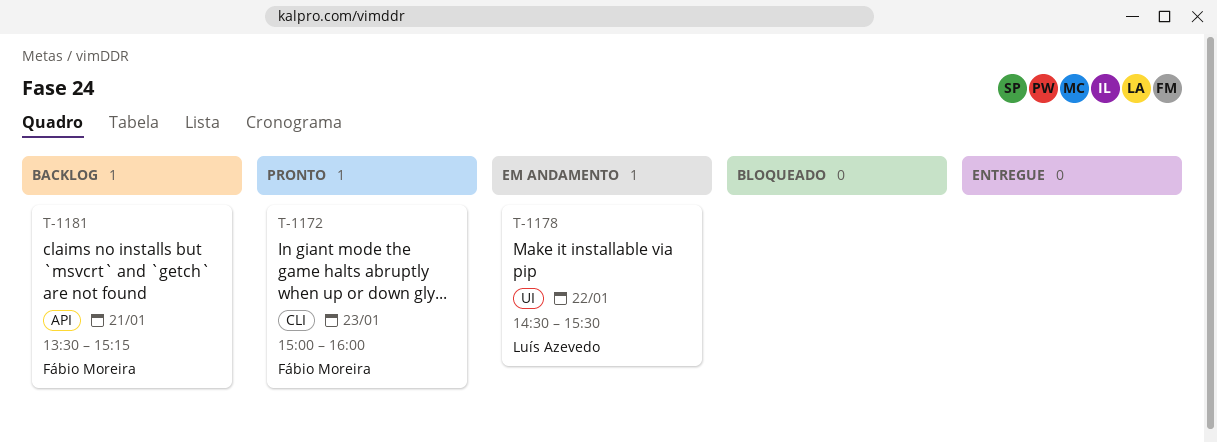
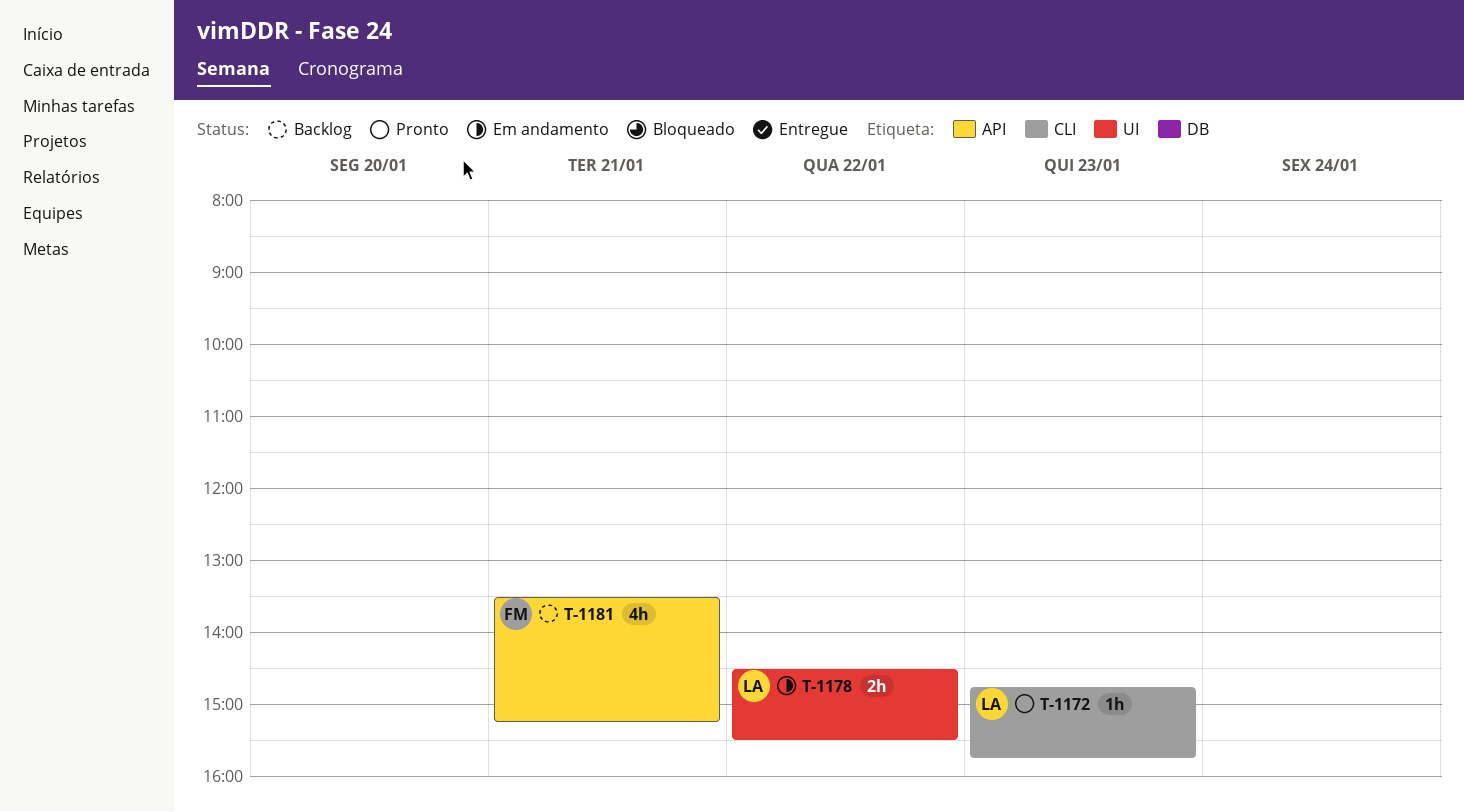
T-1172, owner: Fábio Moreira -> Luís Azevedo
T-1172, begins: 15:00 -> 14:45
T-1172, ends: 16:00 -> 15:45

